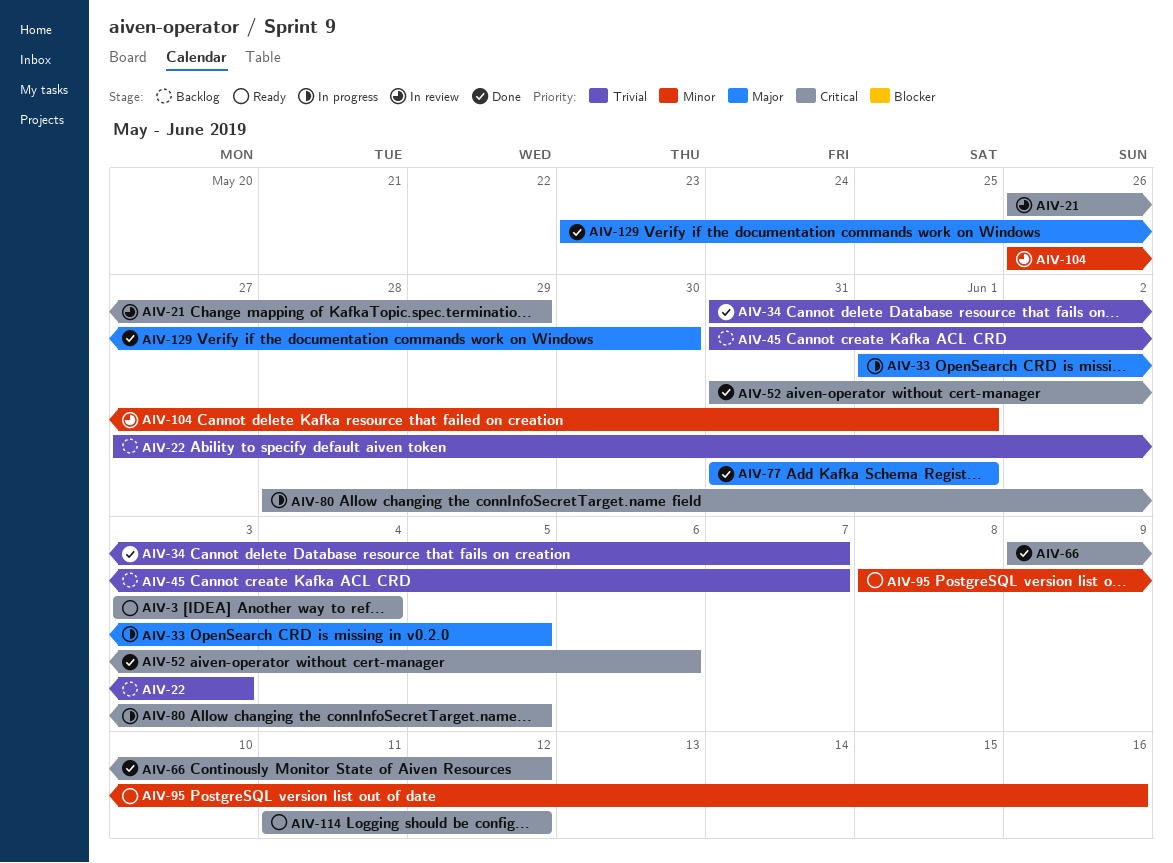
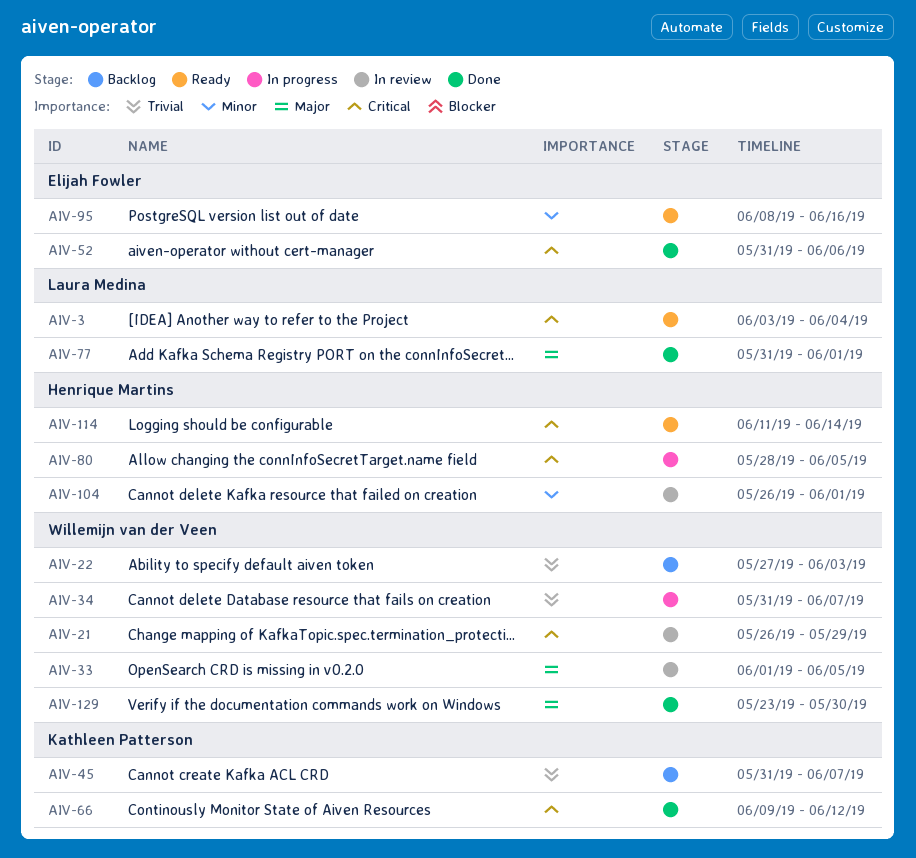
AIV-33, status: In progress -> In review
AIV-34, status: Done -> In progress
AIV-114, due: Jun 12 -> Jun 14

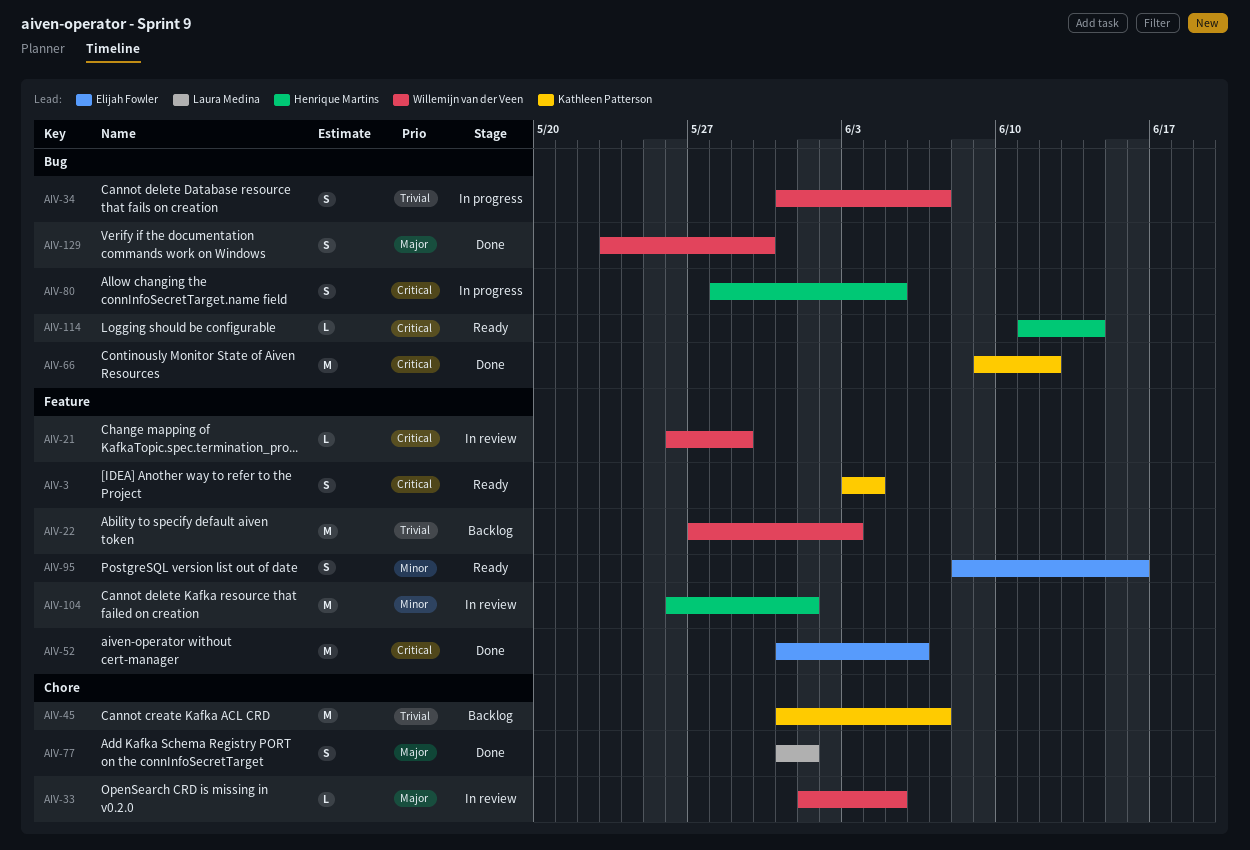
AIV-3, owner: Laura Medina -> Kathleen Patterson

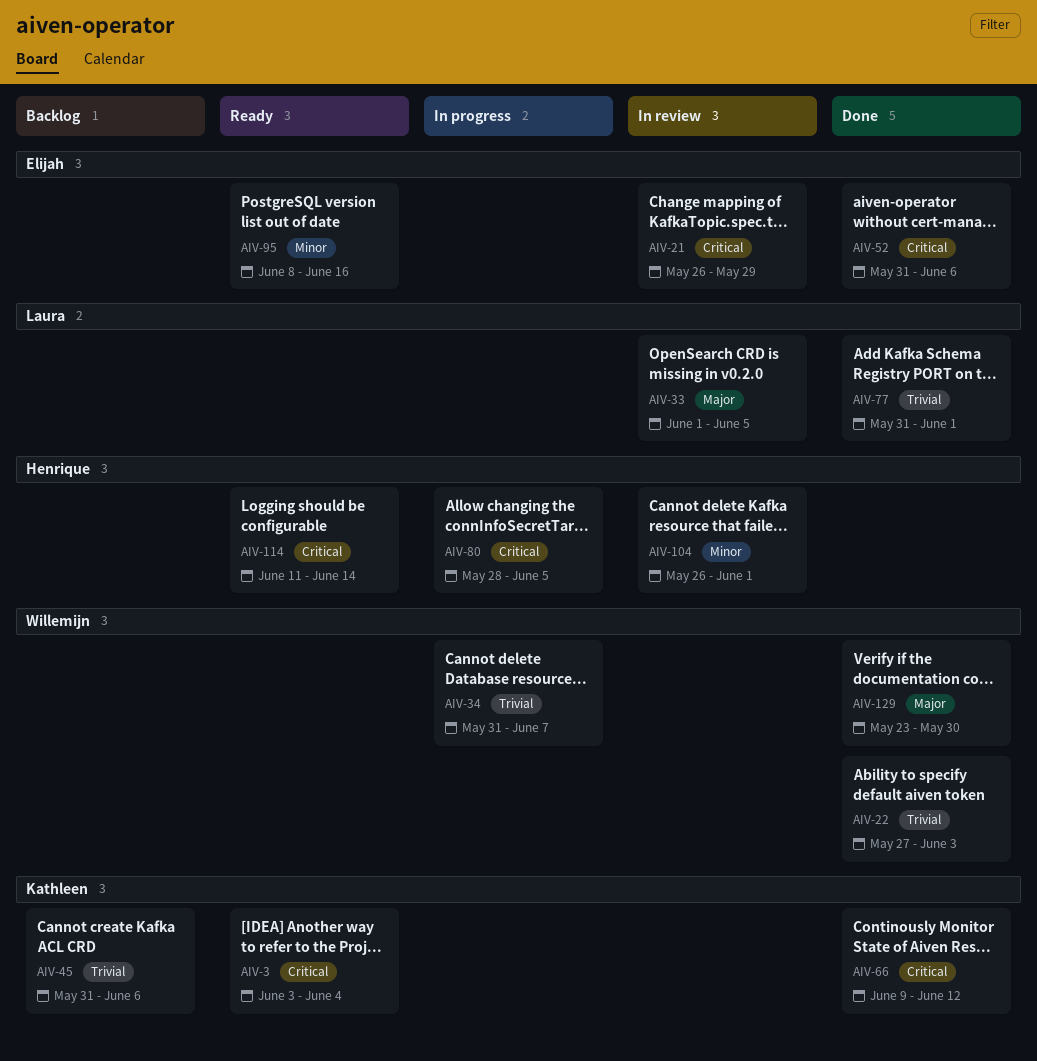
AIV-21, owner: Willemijn van der Veen -> Elijah Fowler
AIV-22, status: Backlog -> Done
AIV-33, owner: Willemijn van der Veen -> Laura Medina
AIV-45, due: Jun 7 -> Jun 6
AIV-77, priority: Major -> Trivial

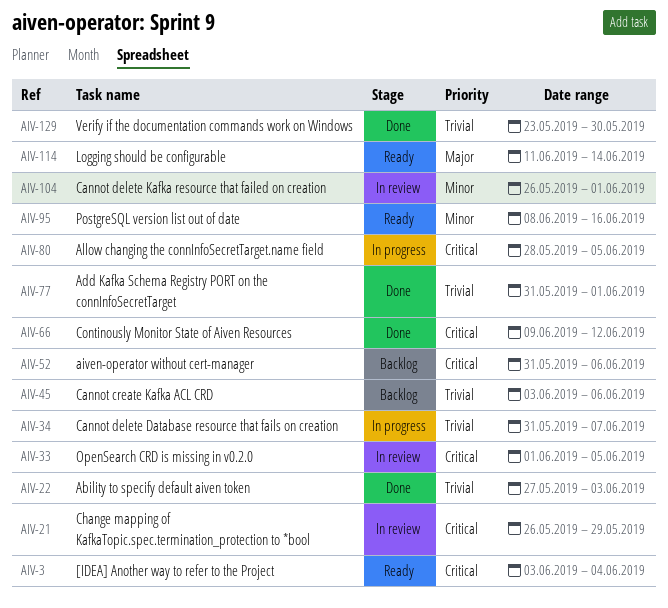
AIV-33, priority: Major -> Critical
AIV-45, start: May 31 -> Jun 3
AIV-52, status: Done -> Backlog
AIV-114, priority: Critical -> Major
AIV-129, priority: Major -> Trivial

